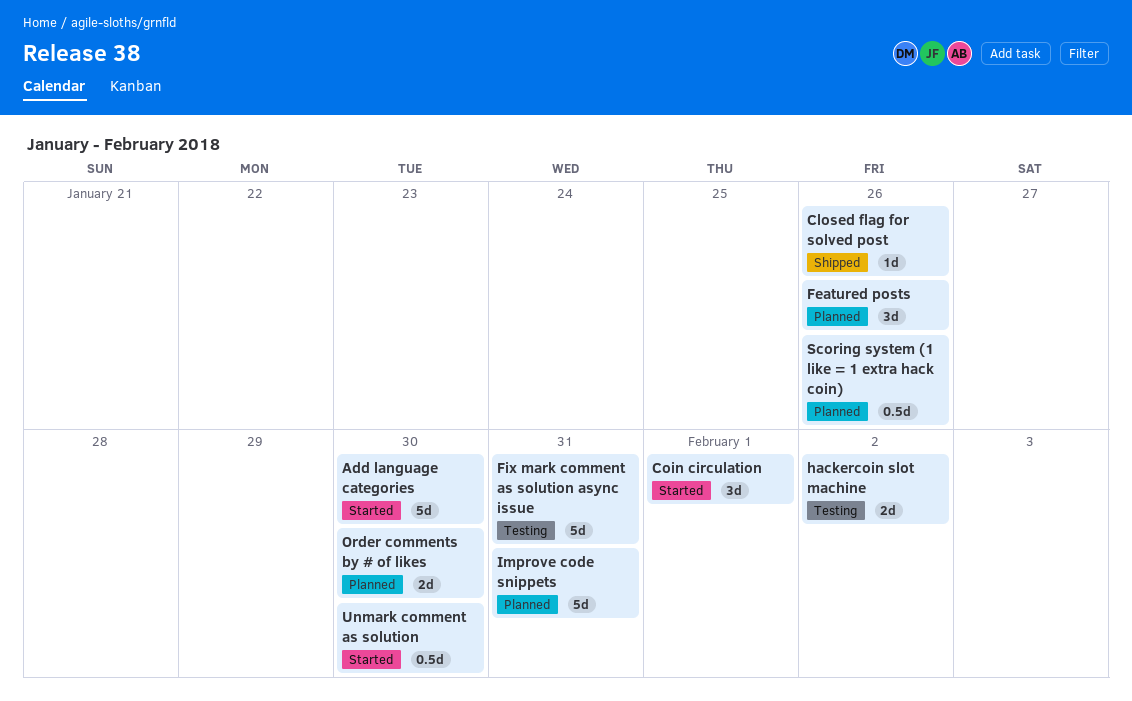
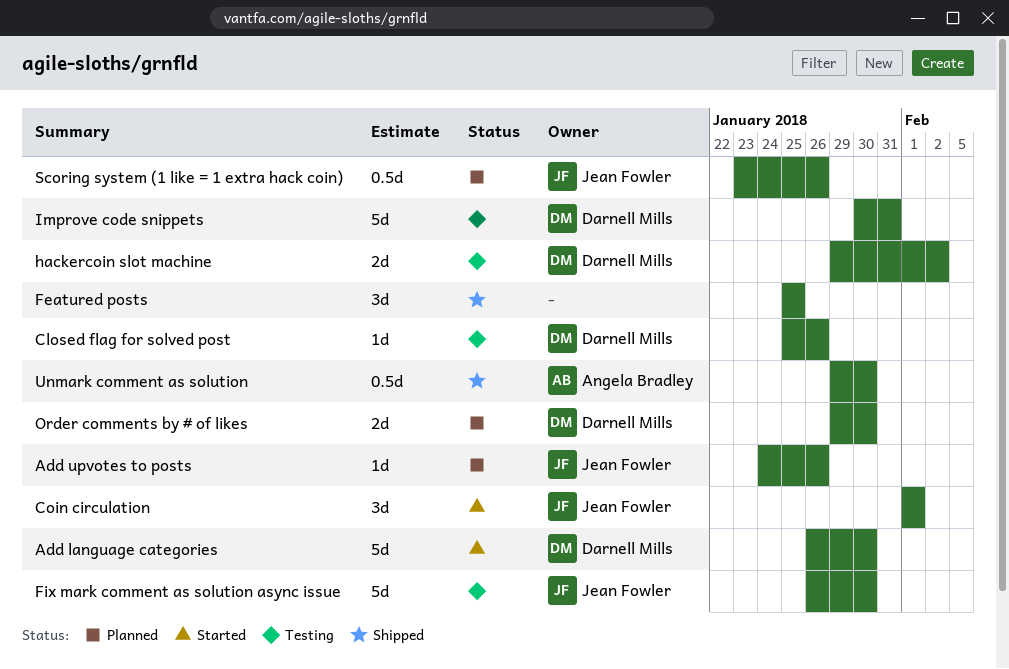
Add upvotes to posts: none -> present
Closed flag for solved post, status: Shipped -> Testing
Featured posts, status: Planned -> Shipped
Featured posts, due: Jan 26 -> Jan 25
Fix mark comment as solution async issue, due: Jan 31 -> Jan 30
Improve code snippets, status: Planned -> Testing
Unmark comment as solution, status: Started -> Shipped

